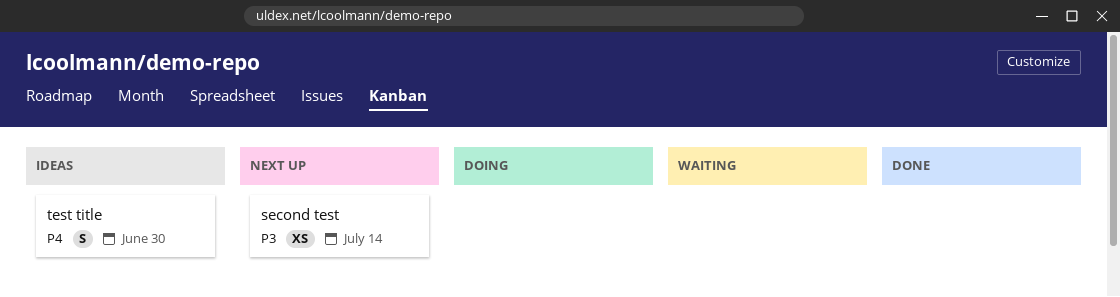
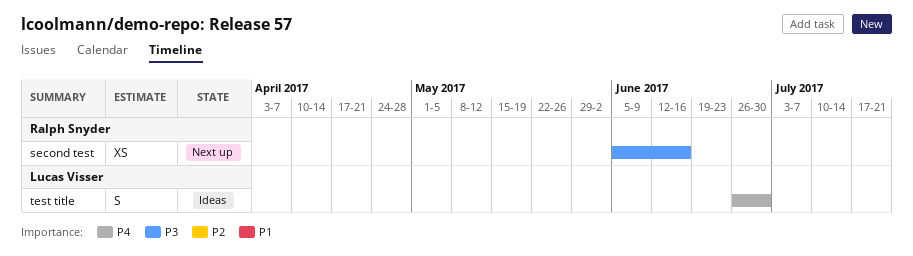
second test, due: Jul 14 -> Jun 16

